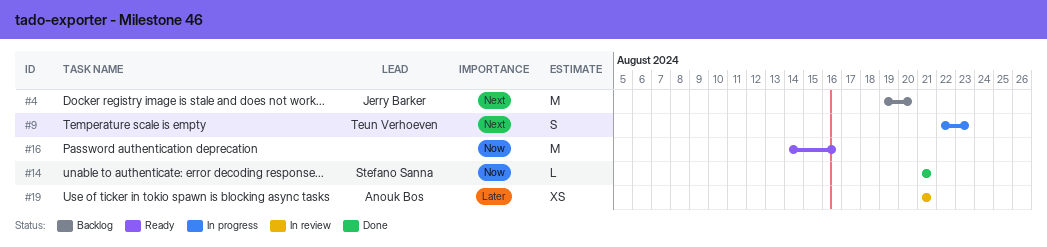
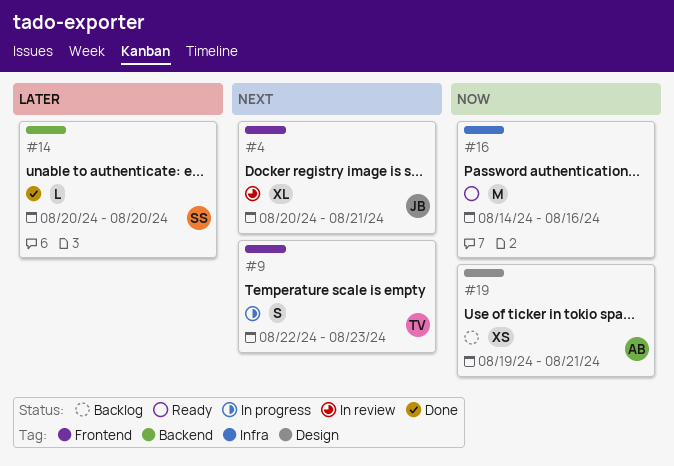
#4, status: Backlog -> In review
#4, estimate: M -> XL
#4, start: Aug 19 -> Aug 20
#4, due: Aug 20 -> Aug 21
#14, priority: Now -> Later
#14, start: Aug 21 -> Aug 20
#14, due: Aug 21 -> Aug 20
#19, status: In review -> Backlog
#19, priority: Later -> Now
#19, start: Aug 21 -> Aug 19

